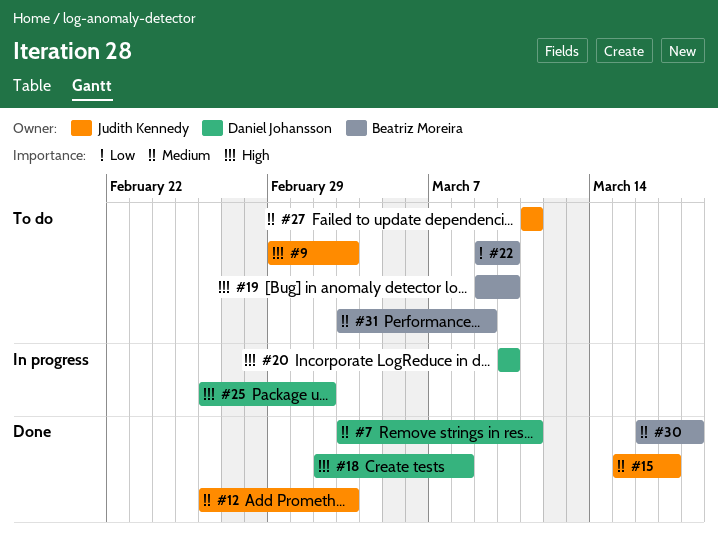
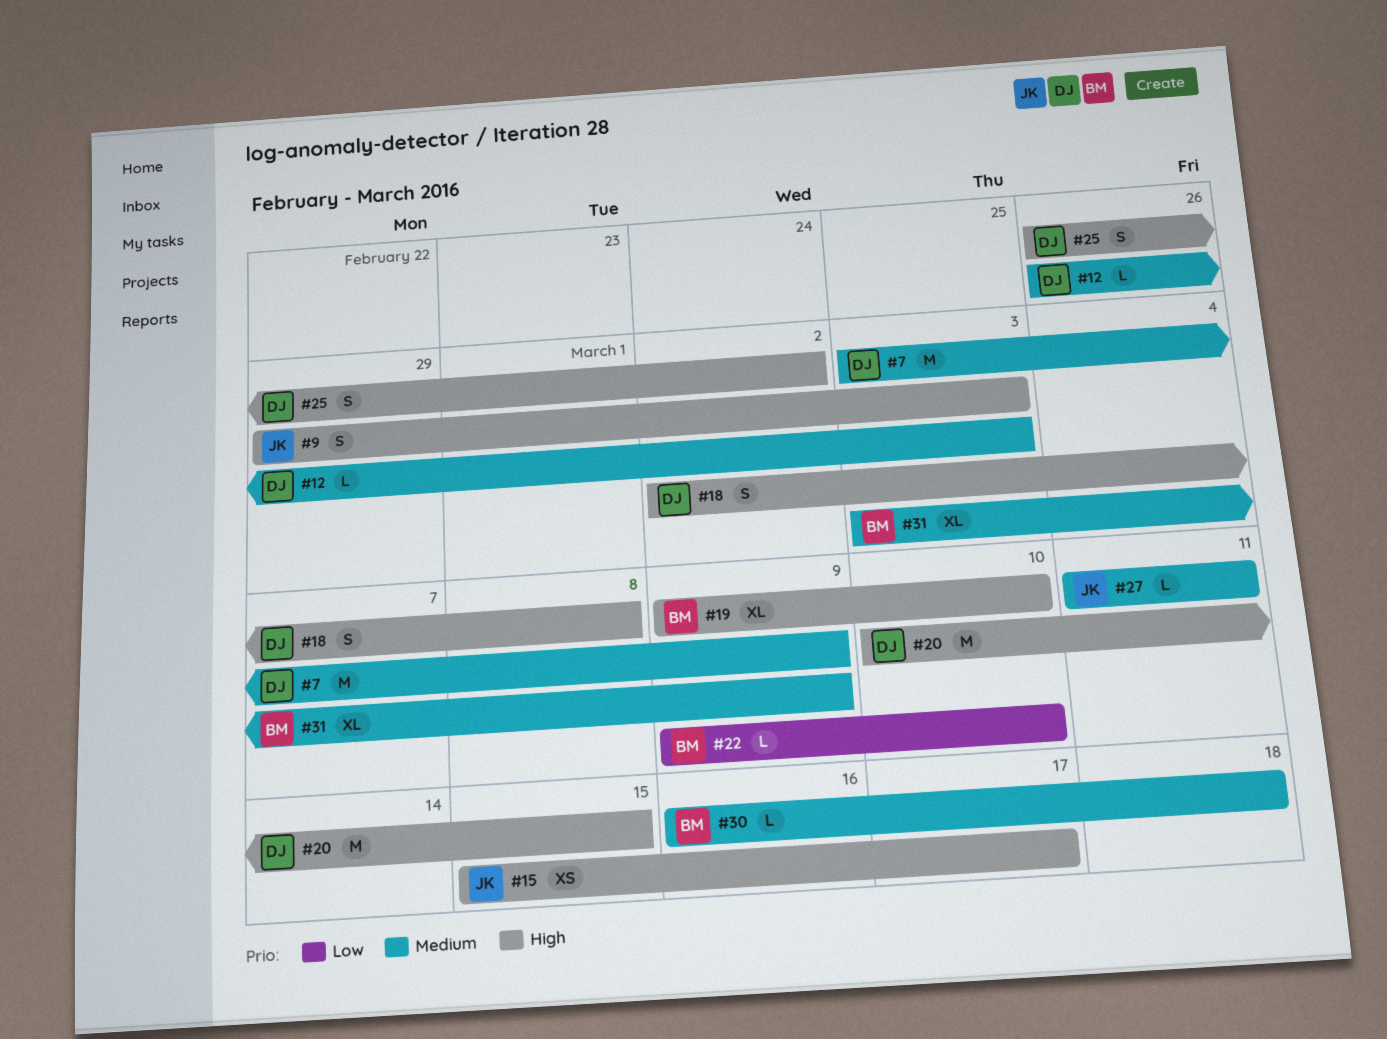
#7, due: Mar 11 -> Mar 9
#12, owner: Judith Kennedy -> Daniel Johansson
#15, priority: Medium -> High
#20, due: Mar 10 -> Mar 15

